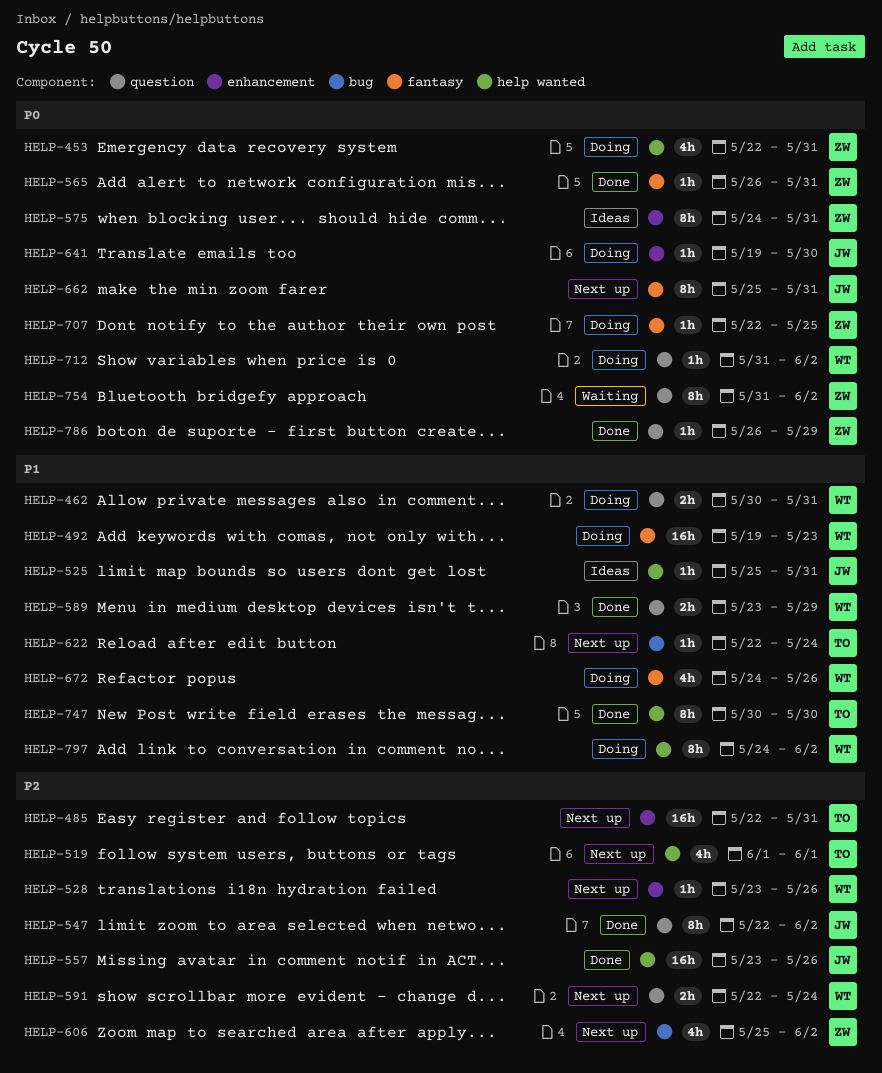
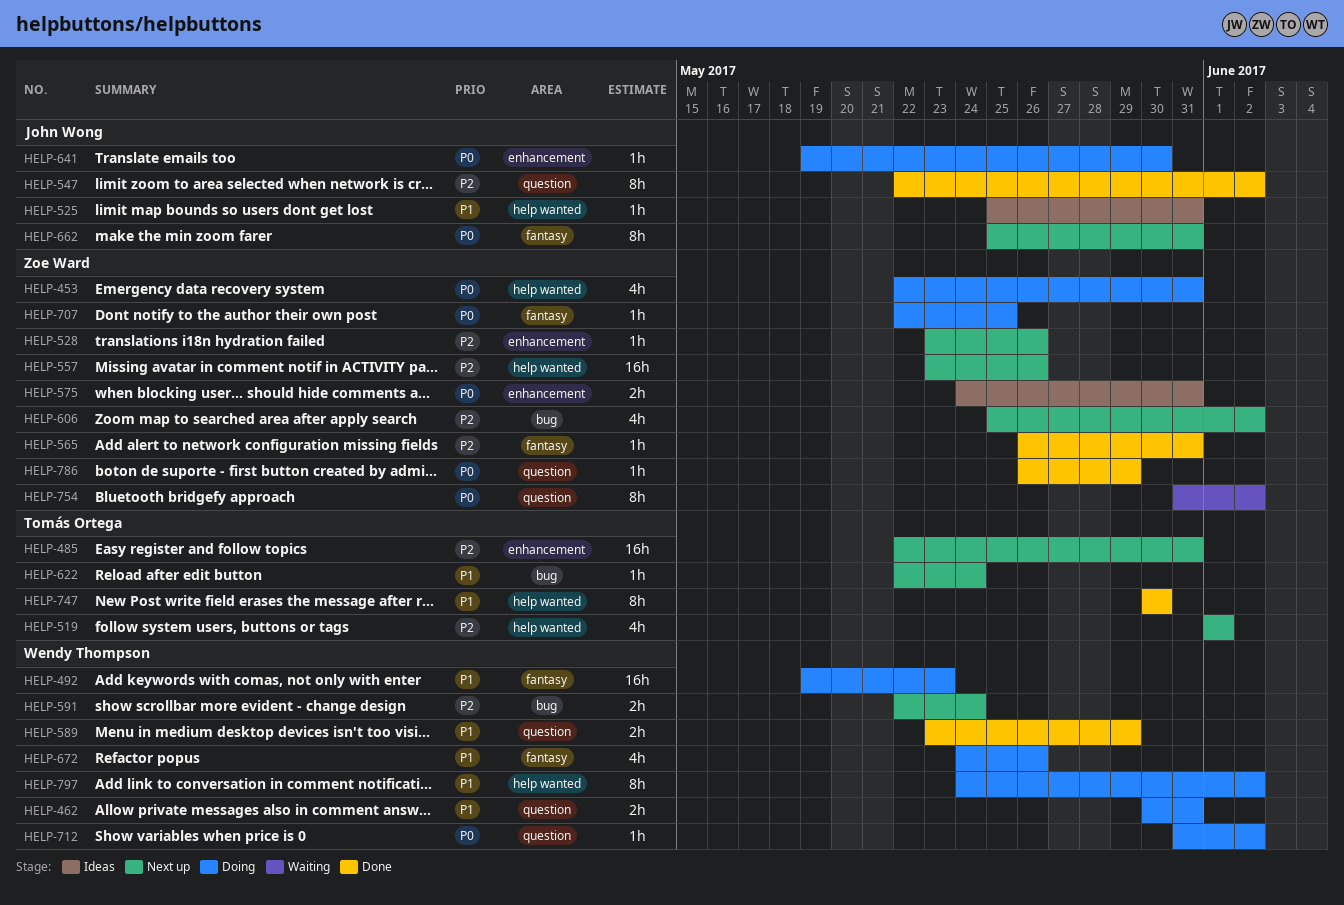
HELP-528, owner: Wendy Thompson -> Zoe Ward
HELP-557, status: Done -> Next up
HELP-557, owner: John Wong -> Zoe Ward
HELP-565, priority: P0 -> P2
HELP-575, estimate: 8h -> 2h
HELP-591, label: question -> bug

